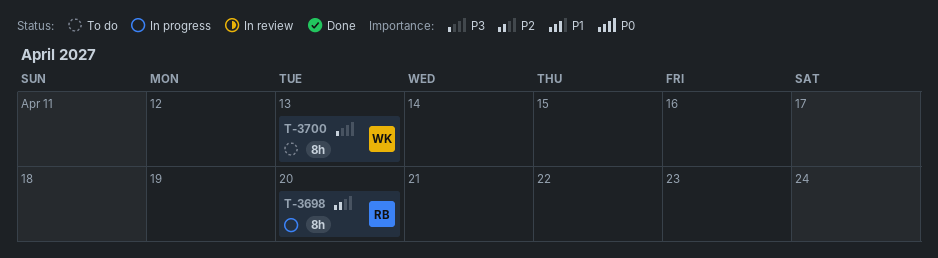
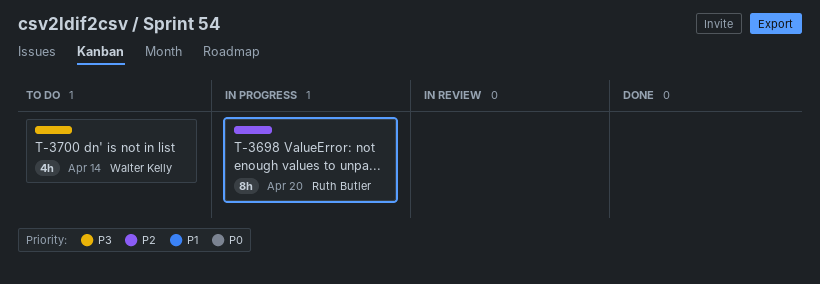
T-3700, estimate: 8h -> 4h
T-3700, due: Apr 13 -> Apr 14

